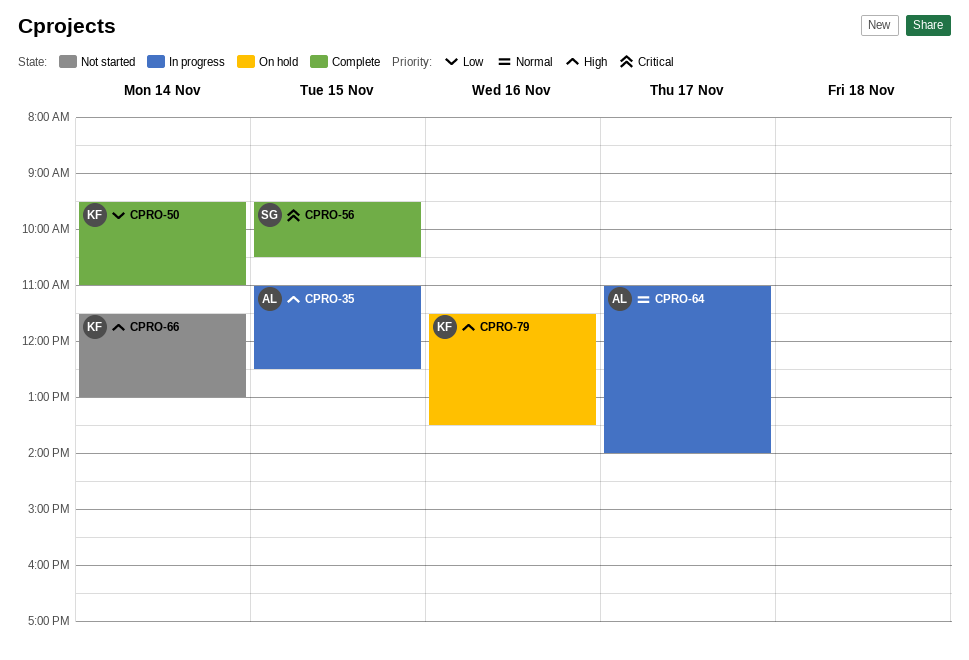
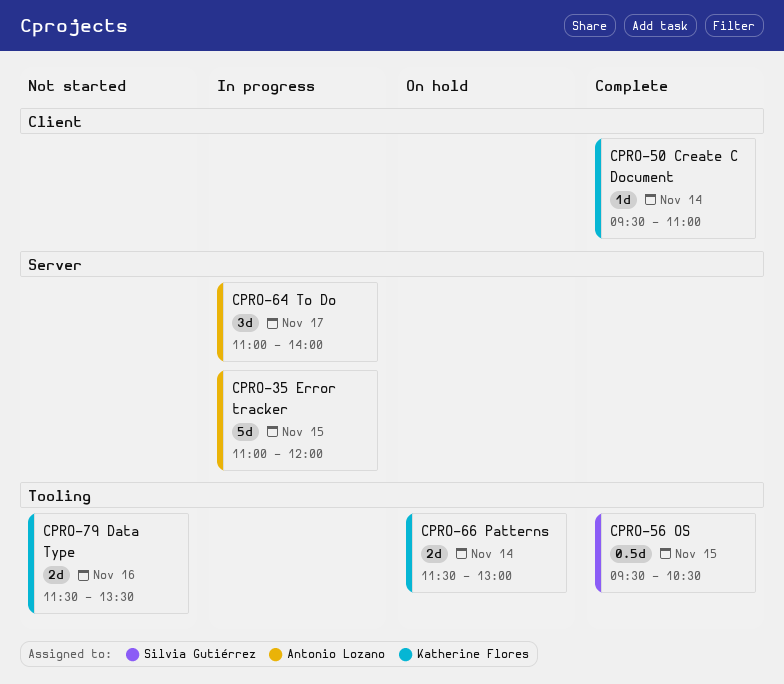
CPRO-35, ends: 12:30 -> 12:00
CPRO-66, status: Not started -> On hold
CPRO-79, status: On hold -> Not started

